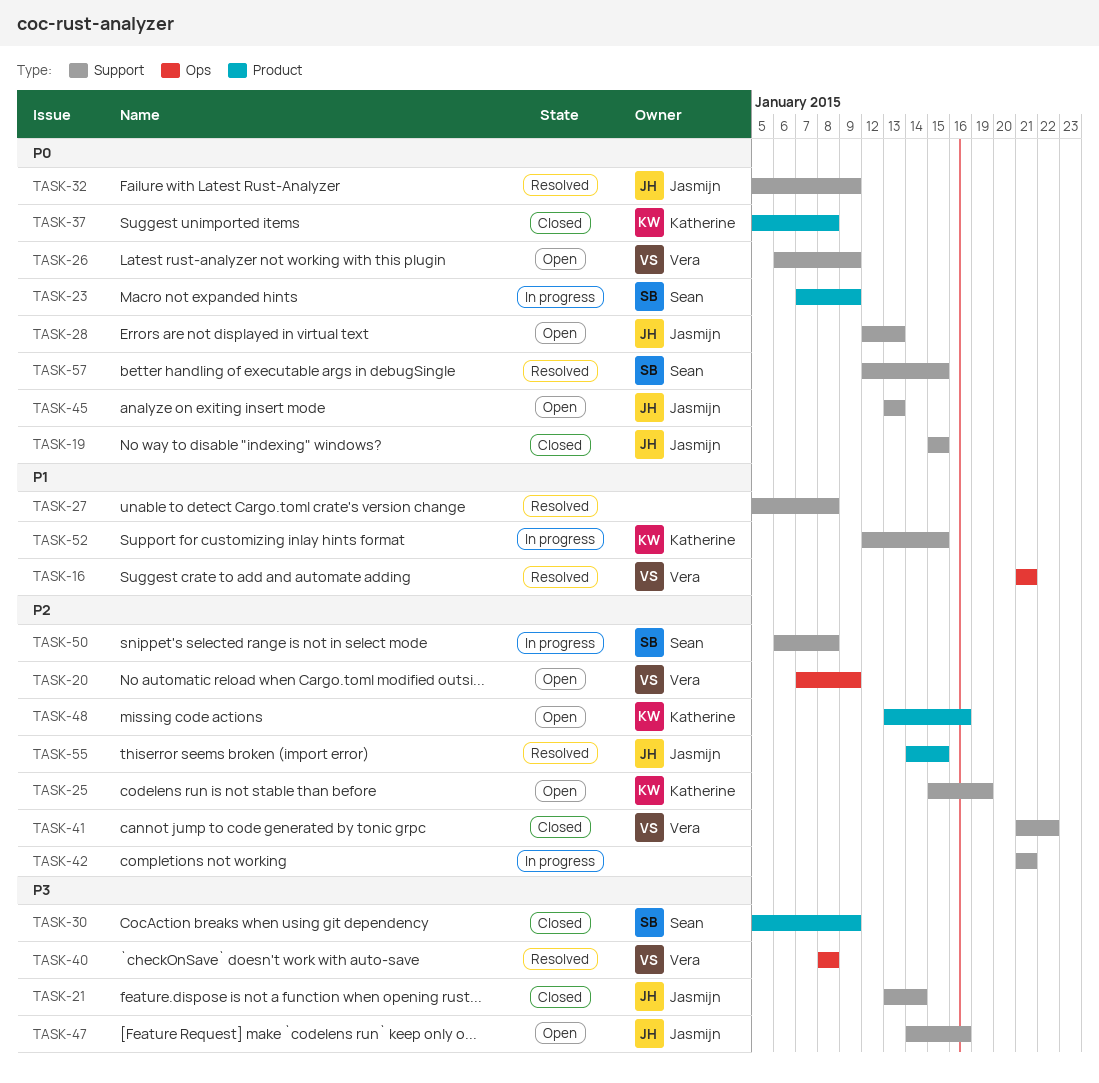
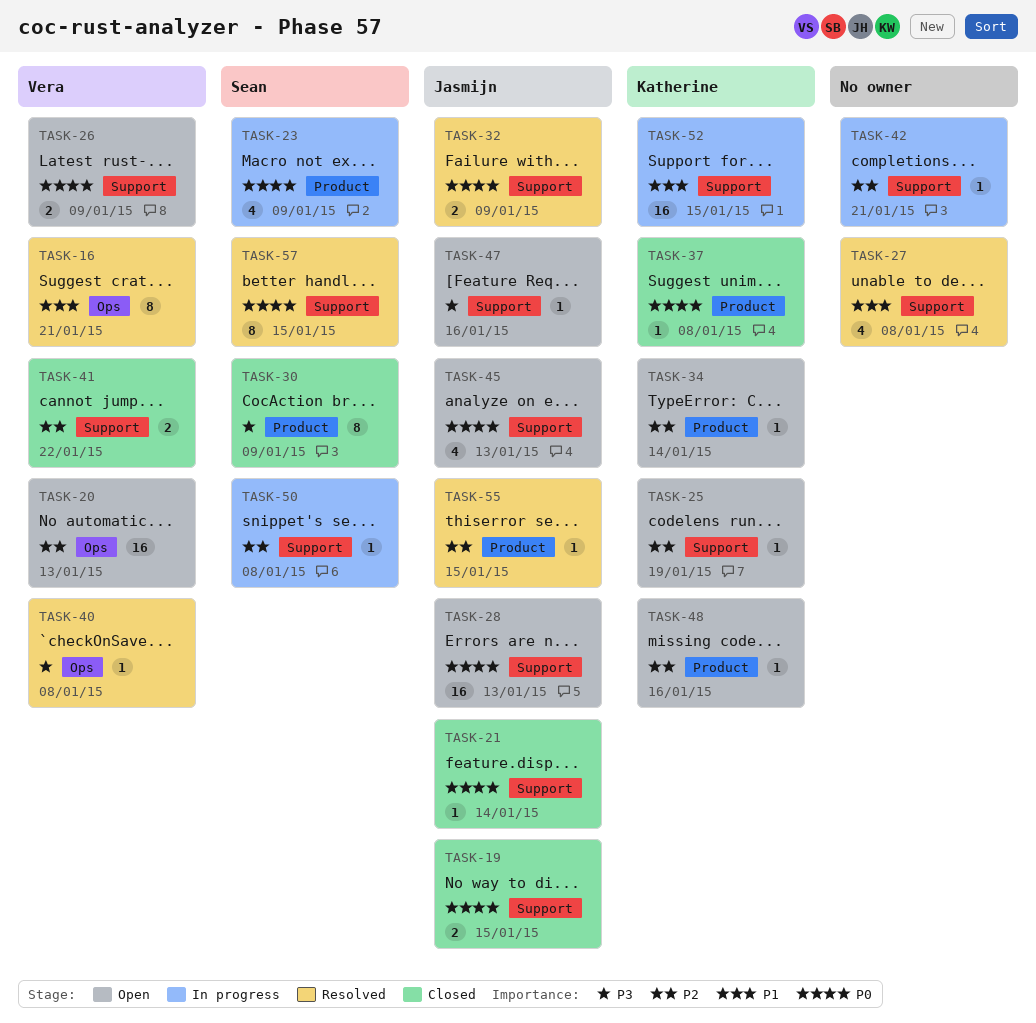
TASK-20, due: Jan 9 -> Jan 13
TASK-21, priority: P3 -> P0
TASK-34: none -> present

